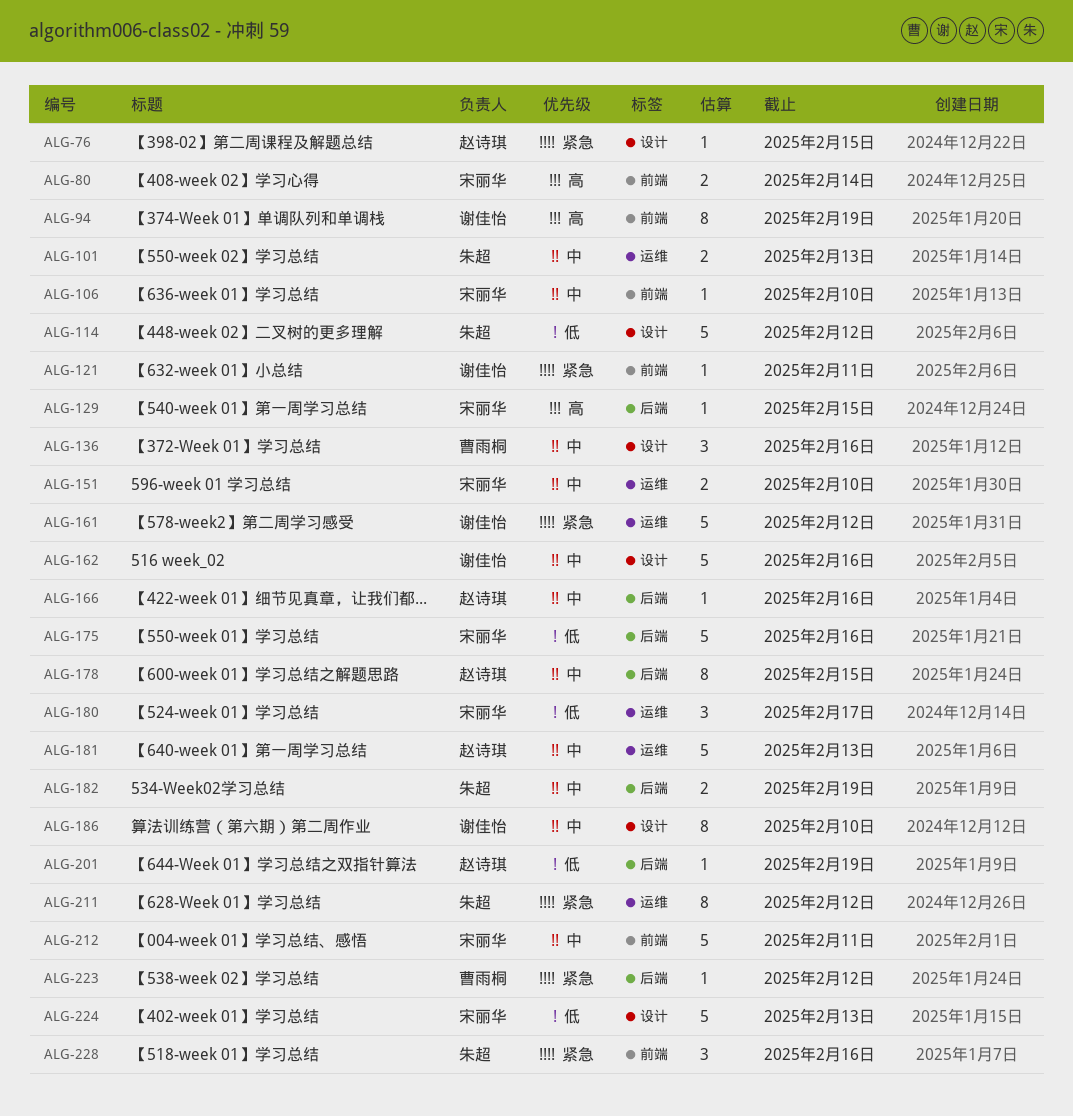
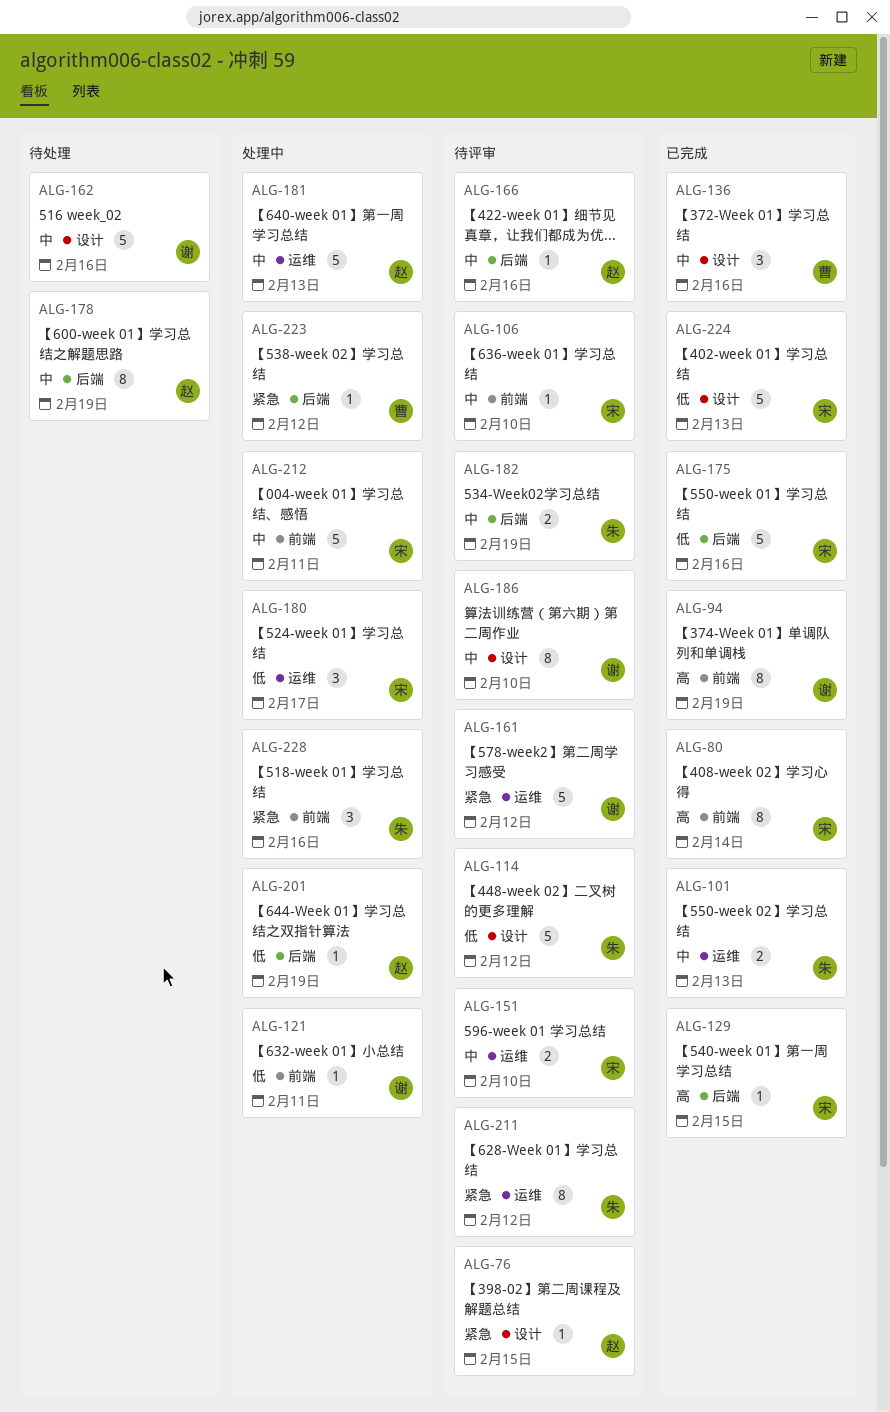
ALG-80, estimate: 2 -> 8
ALG-121, priority: 紧急 -> 低
ALG-178, due: Feb 15 -> Feb 19

